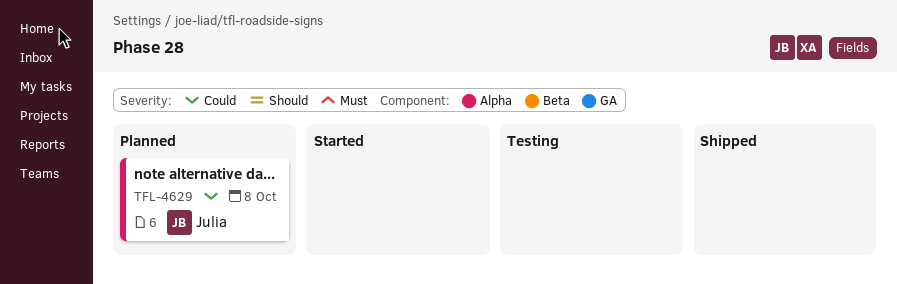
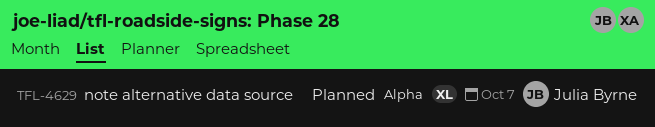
TFL-4629, due: Oct 8 -> Oct 7

